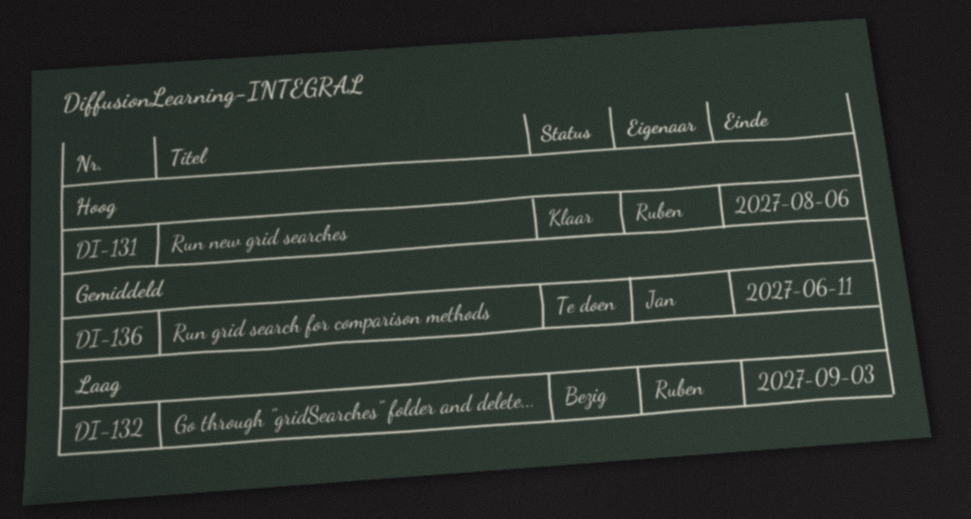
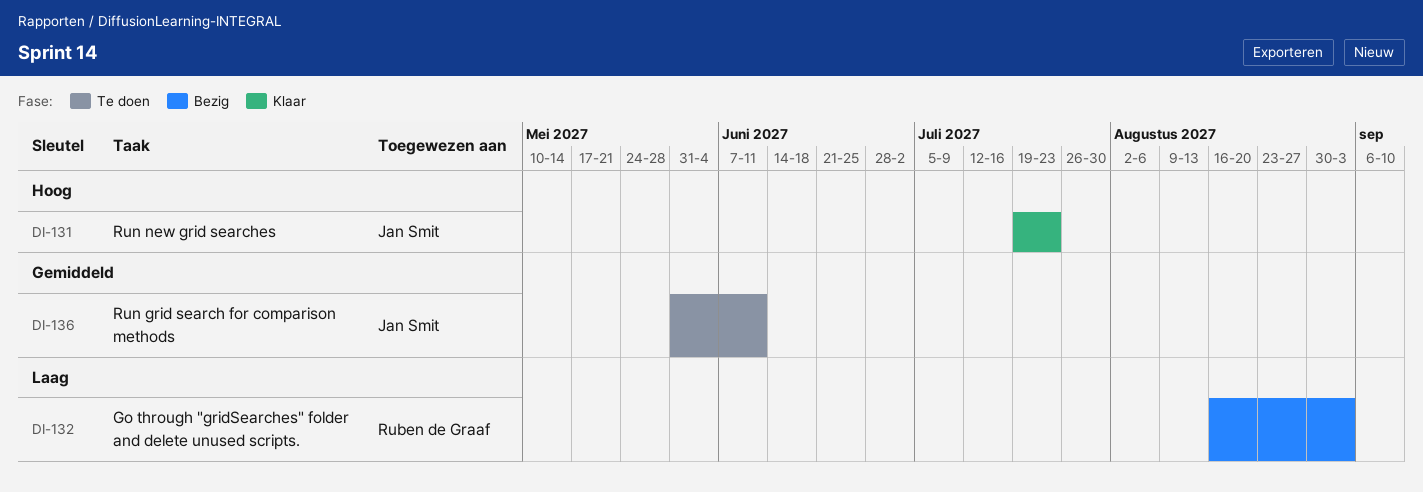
DI-131, owner: Ruben de Graaf -> Jan Smit
DI-131, due: Aug 6 -> Jul 23

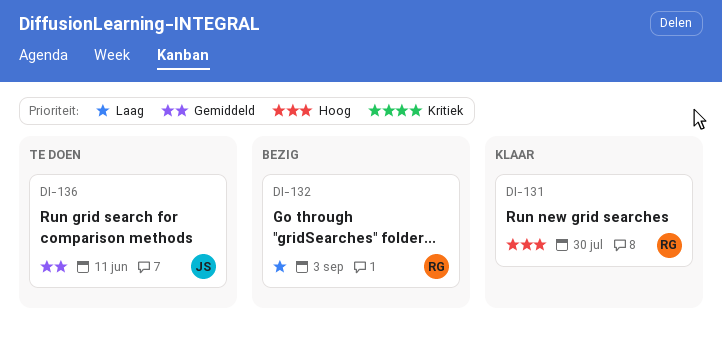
DI-131, owner: Jan Smit -> Ruben de Graaf
DI-131, due: Jul 23 -> Jul 30

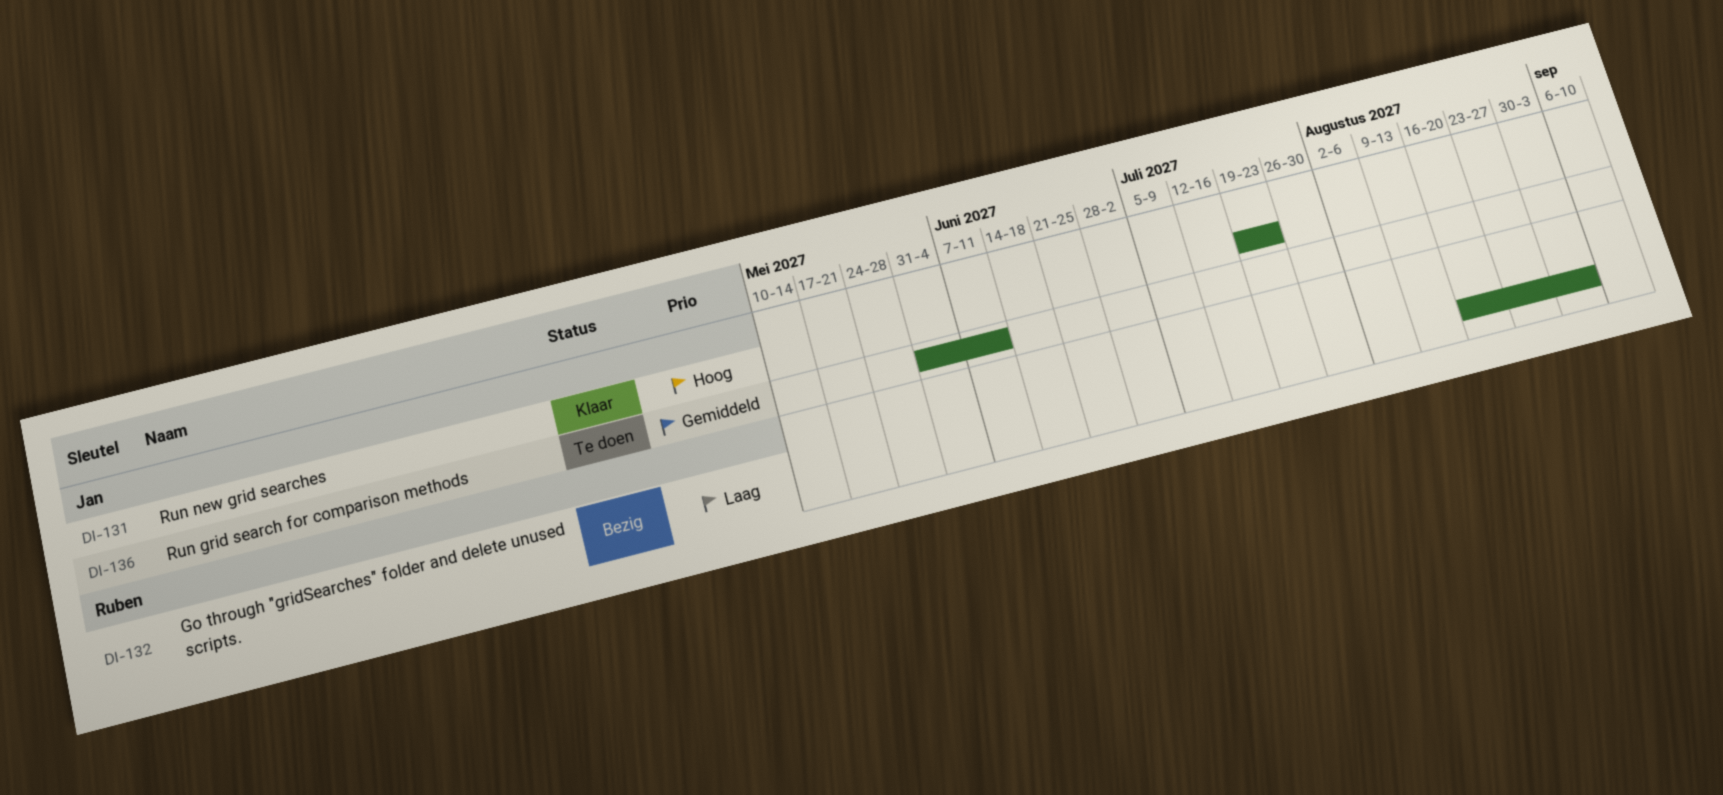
DI-131, owner: Ruben -> Jan
DI-131, due: Jul 30 -> Jul 23

